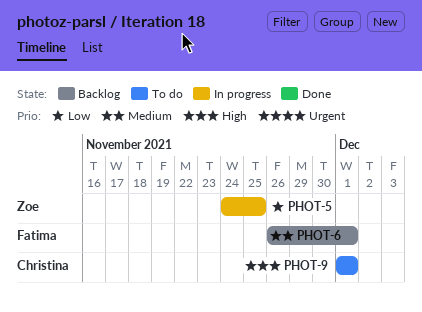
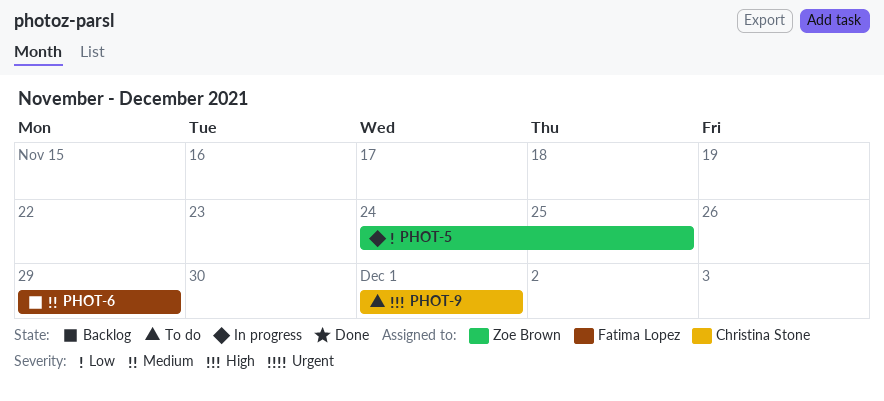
PHOT-6, start: Nov 26 -> Nov 29
PHOT-6, due: Dec 1 -> Nov 29

